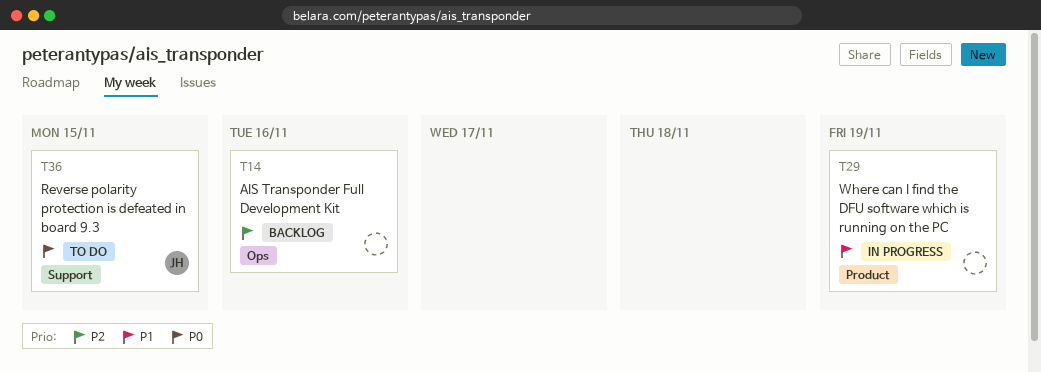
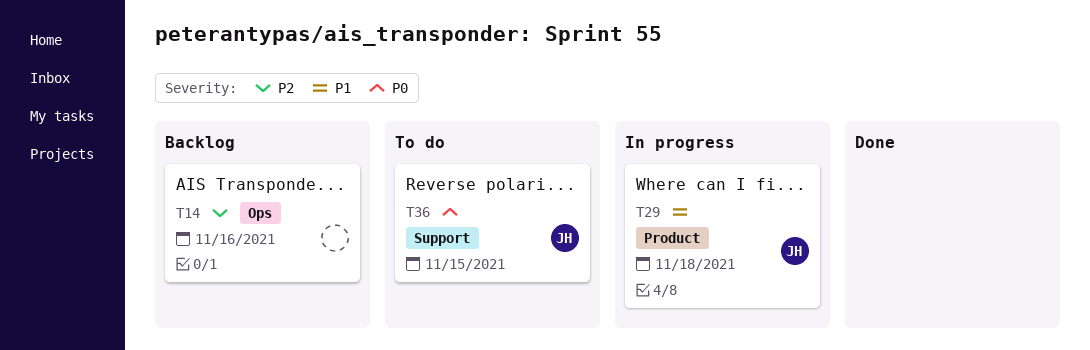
T29, owner: none -> JH
T29, due: Nov 19 -> Nov 18

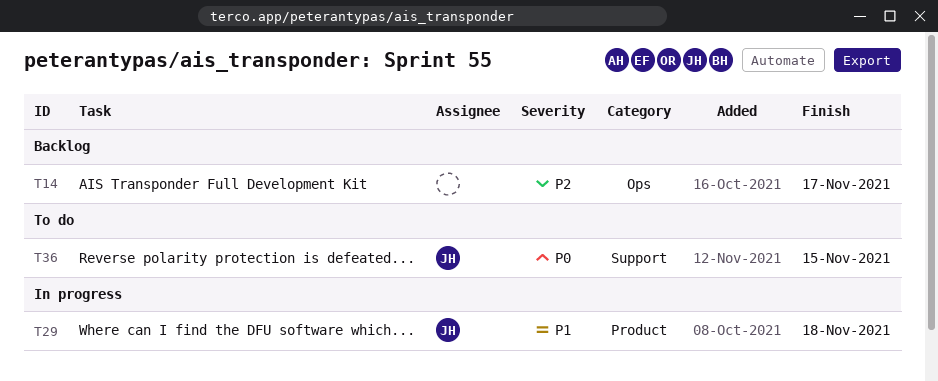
T14, due: Nov 16 -> Nov 17

